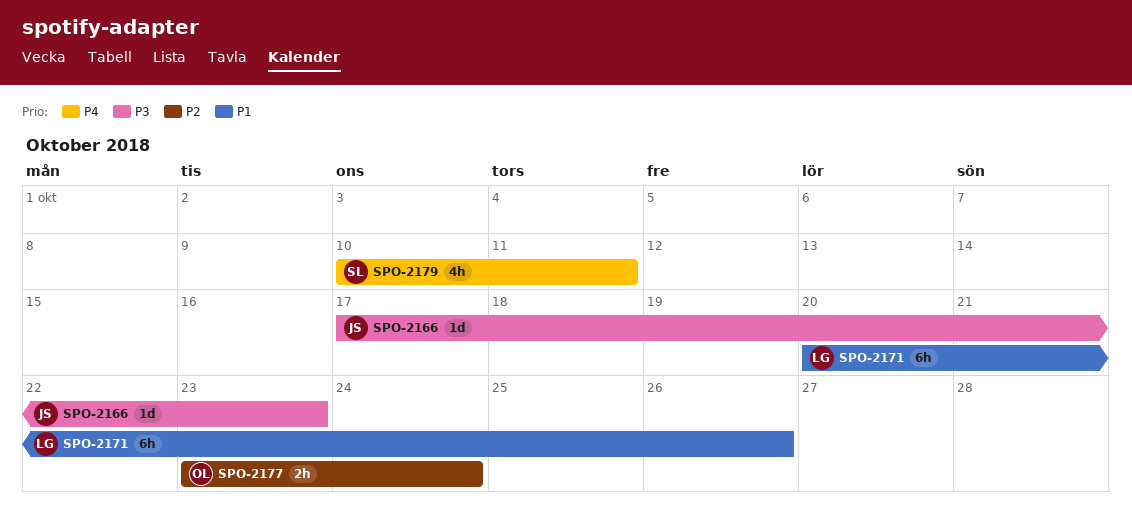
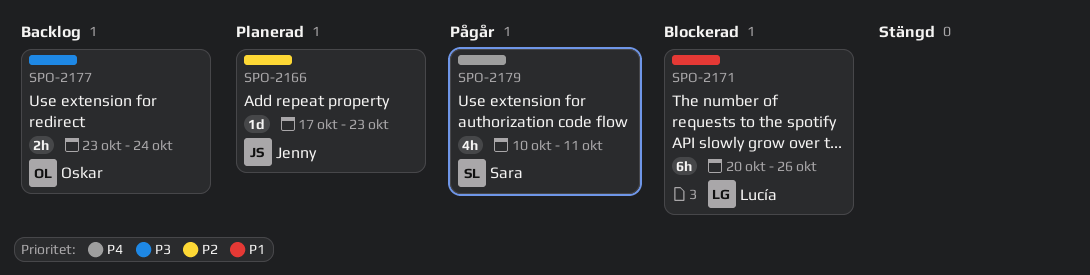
SPO-2166, priority: P3 -> P2
SPO-2177, priority: P2 -> P3

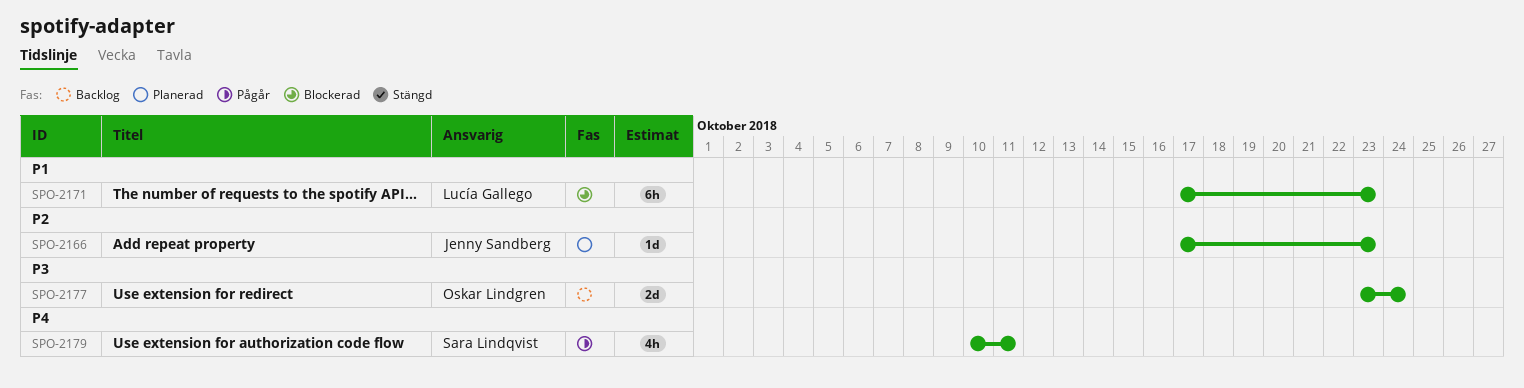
SPO-2171, start: Oct 20 -> Oct 17
SPO-2171, due: Oct 26 -> Oct 23
SPO-2177, estimate: 2h -> 2d

